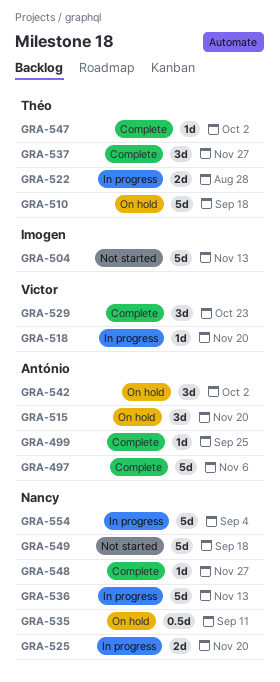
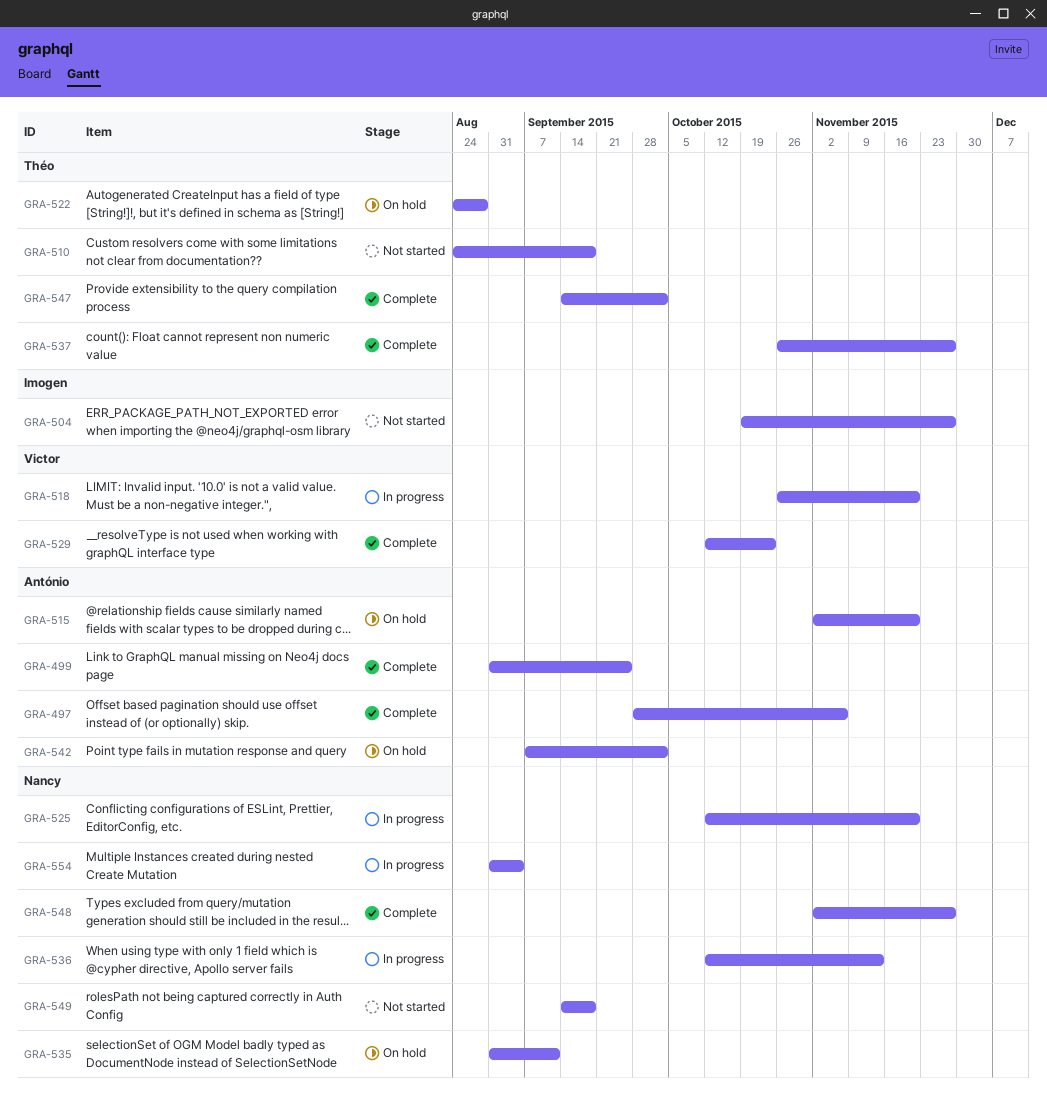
GRA-504, due: Nov 13 -> Nov 27
GRA-510, status: On hold -> Not started
GRA-522, status: In progress -> On hold

